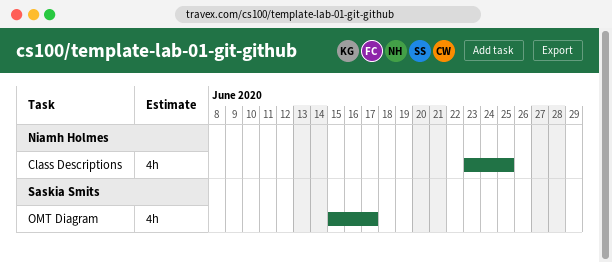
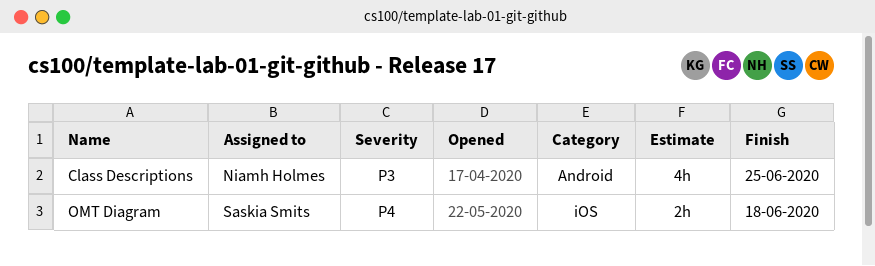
OMT Diagram, estimate: 4h -> 2h
OMT Diagram, due: Jun 17 -> Jun 18

